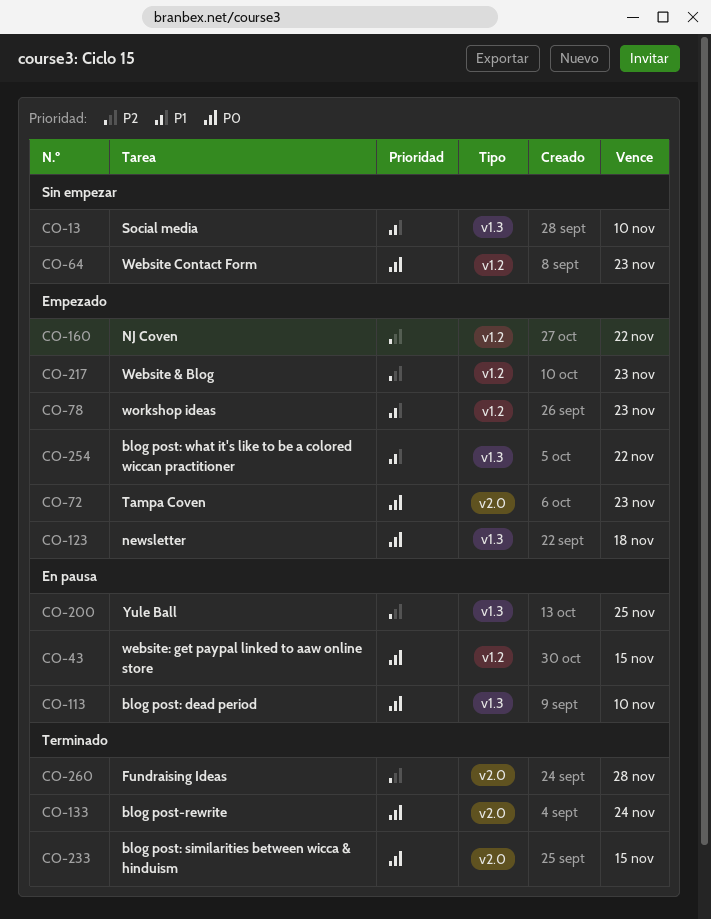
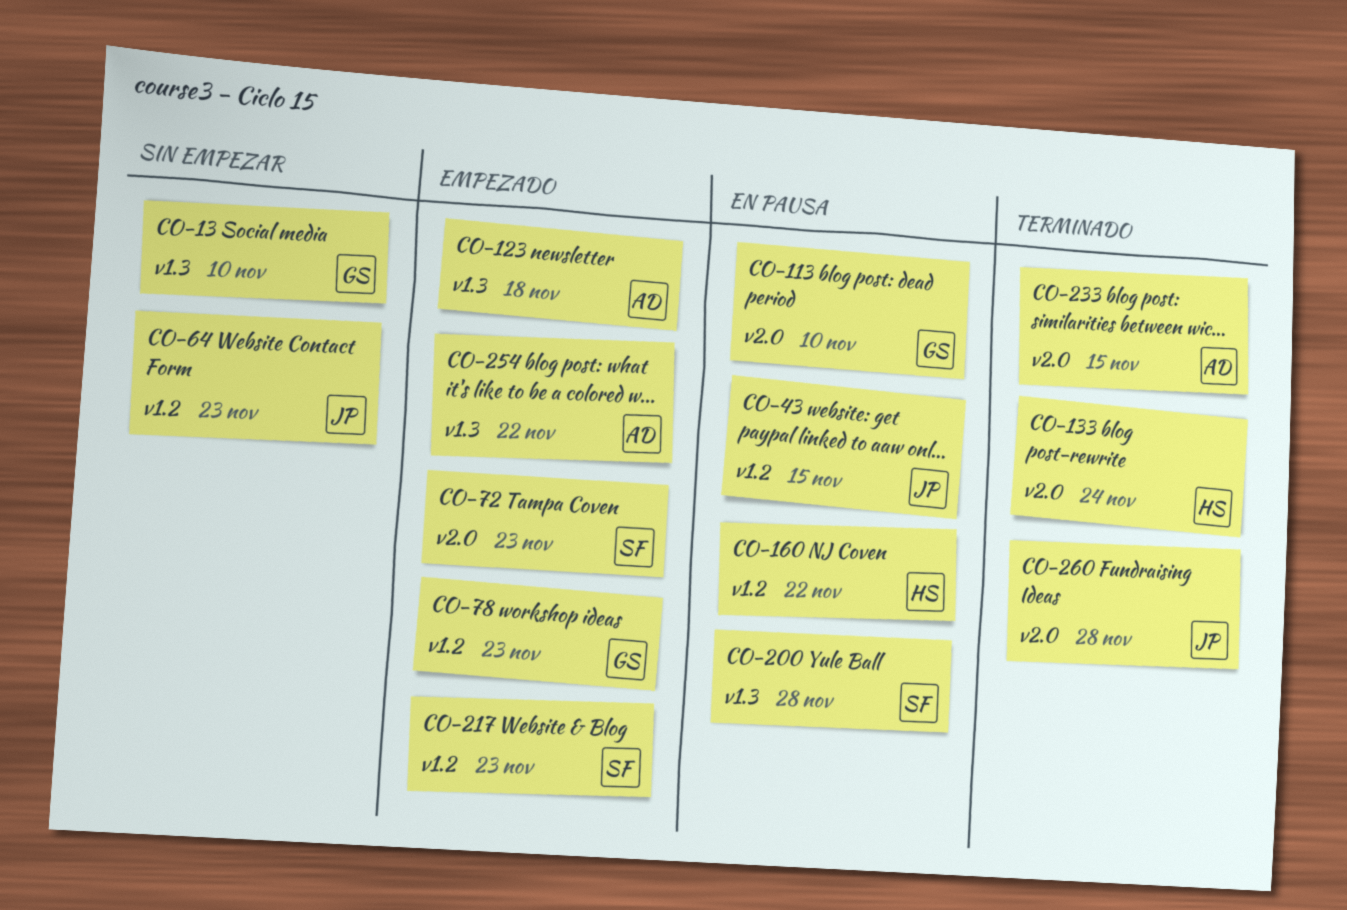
CO-113, label: v1.3 -> v2.0
CO-160, status: Empezado -> En pausa
CO-200, due: Nov 25 -> Nov 28

